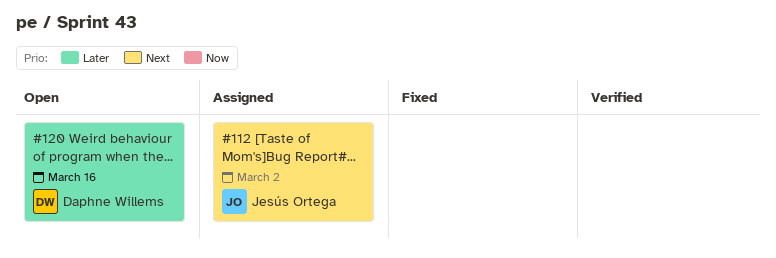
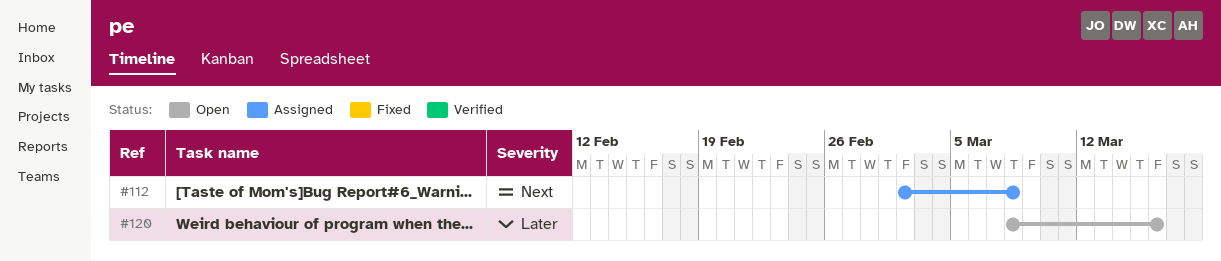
#112, due: Mar 2 -> Mar 8

